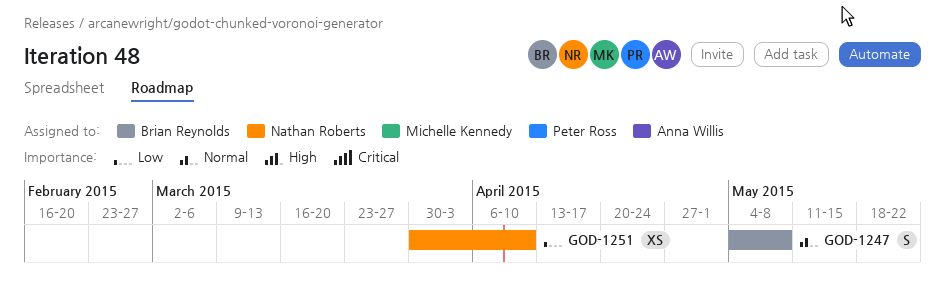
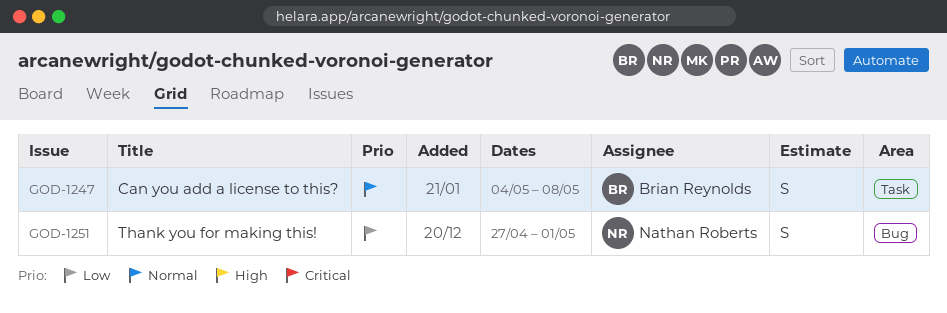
GOD-1251, estimate: XS -> S
GOD-1251, start: Mar 30 -> Apr 27
GOD-1251, due: Apr 10 -> May 1

